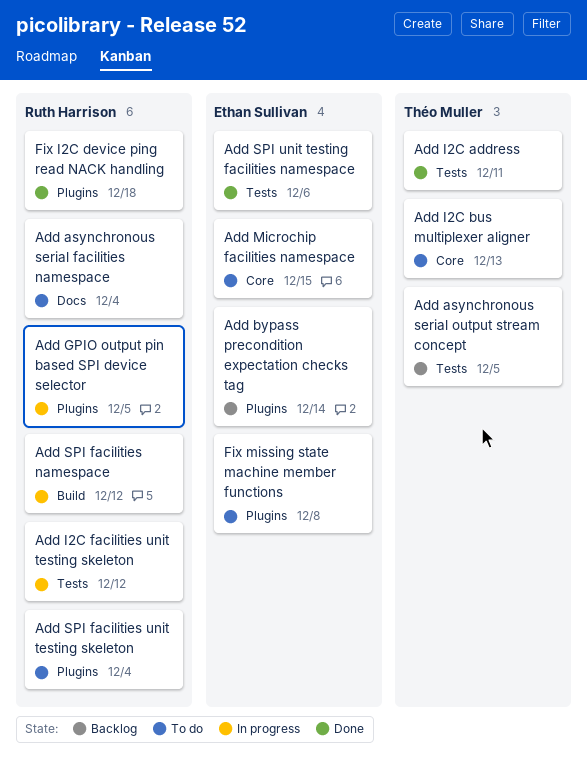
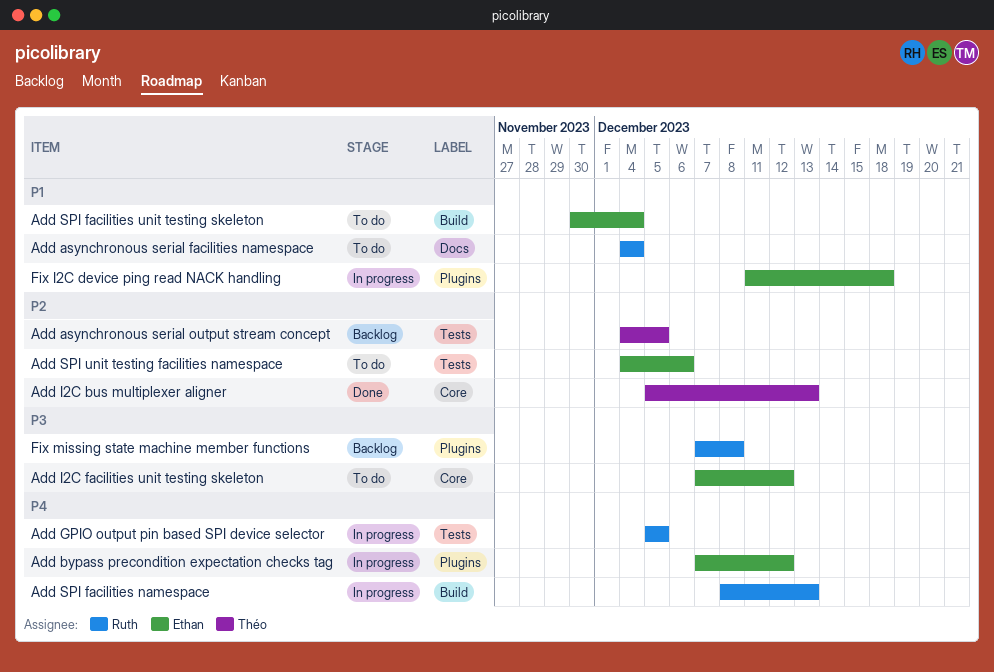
Add bypass precondition expectation checks tag, status: Backlog -> In progress
Add bypass precondition expectation checks tag, due: Dec 14 -> Dec 12
Add GPIO output pin based SPI device selector, label: Plugins -> Tests
Add I2C address: present -> none
Add I2C bus multiplexer aligner, status: To do -> Done
Add I2C facilities unit testing skeleton, status: In progress -> To do
Add I2C facilities unit testing skeleton, owner: Ruth Harrison -> Ethan Sullivan
Add I2C facilities unit testing skeleton, label: Tests -> Core
Add Microchip facilities namespace: present -> none
Add SPI facilities namespace, due: Dec 12 -> Dec 13
Add SPI facilities unit testing skeleton, owner: Ruth Harrison -> Ethan Sullivan
Add SPI facilities unit testing skeleton, label: Plugins -> Build
Add SPI unit testing facilities namespace, status: Done -> To do
Fix I2C device ping read NACK handling, status: Done -> In progress
Fix I2C device ping read NACK handling, owner: Ruth Harrison -> Ethan Sullivan
Fix missing state machine member functions, status: To do -> Backlog
Fix missing state machine member functions, owner: Ethan Sullivan -> Ruth Harrison

